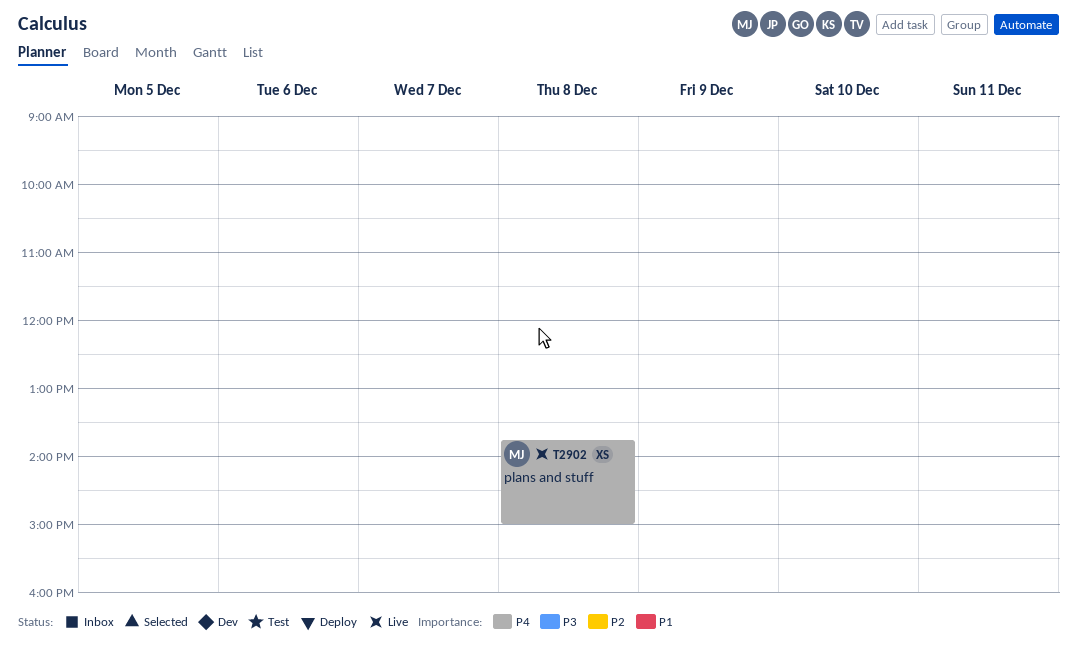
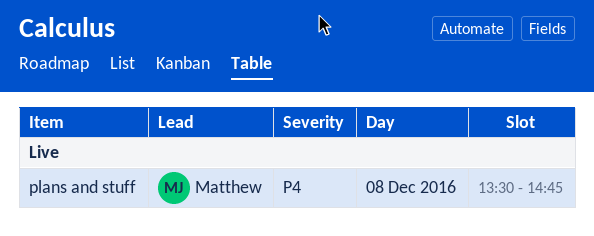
plans and stuff, begins: 13:45 -> 13:30
plans and stuff, ends: 15:00 -> 14:45

